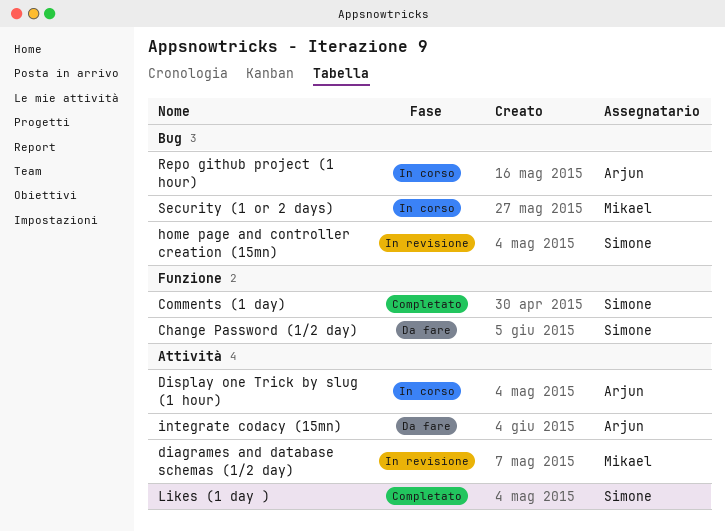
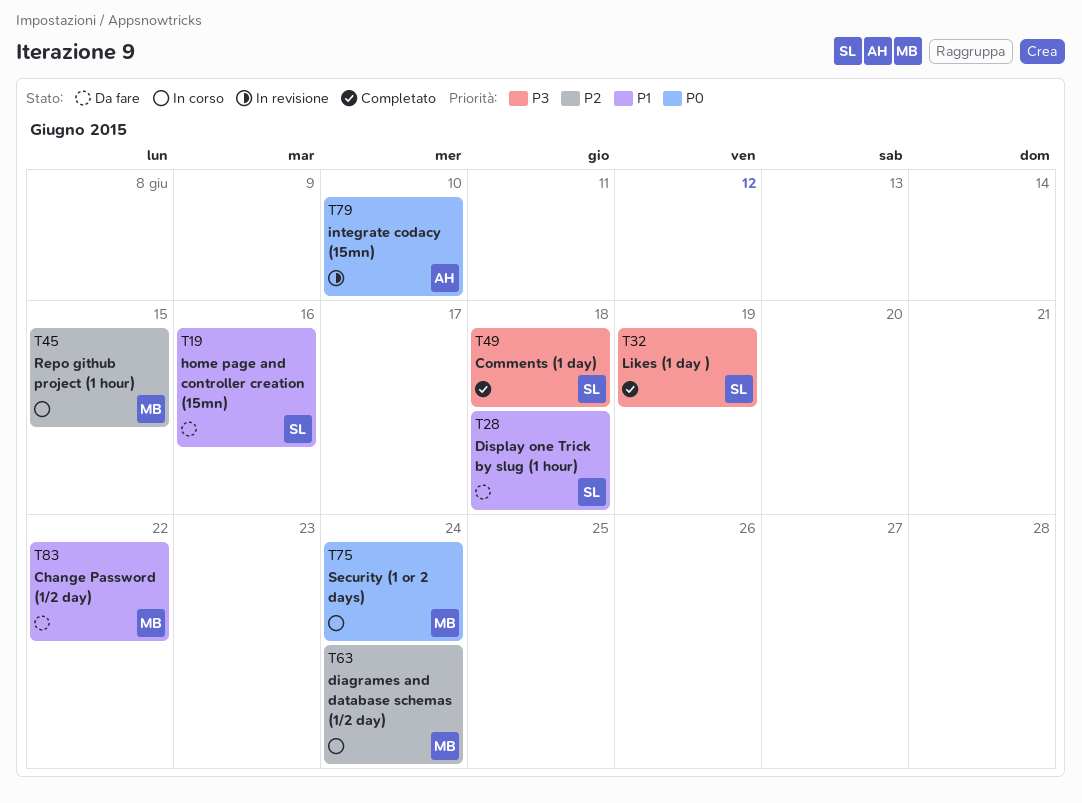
Change Password (1/2 day), owner: Simone -> Mikael
diagrames and database schemas (1/2 day), status: In revisione -> In corso
Display one Trick by slug (1 hour), status: In corso -> Da fare
Display one Trick by slug (1 hour), owner: Arjun -> Simone
home page and controller creation (15mn), status: In revisione -> Da fare
integrate codacy (15mn), status: Da fare -> In revisione
Repo github project (1 hour), owner: Arjun -> Mikael

